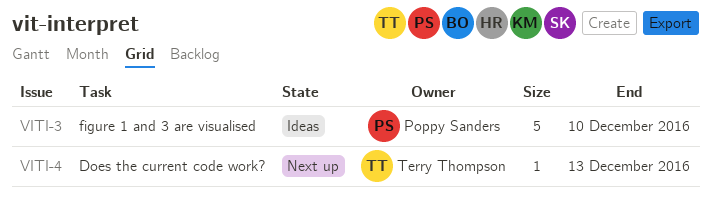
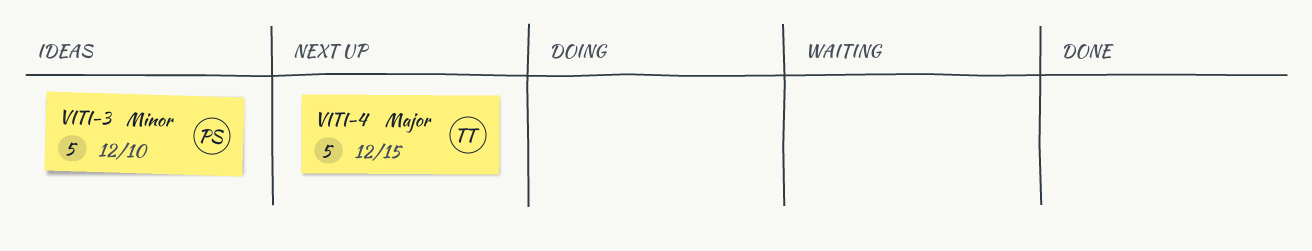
VITI-4, estimate: 1 -> 5
VITI-4, due: Dec 13 -> Dec 15

